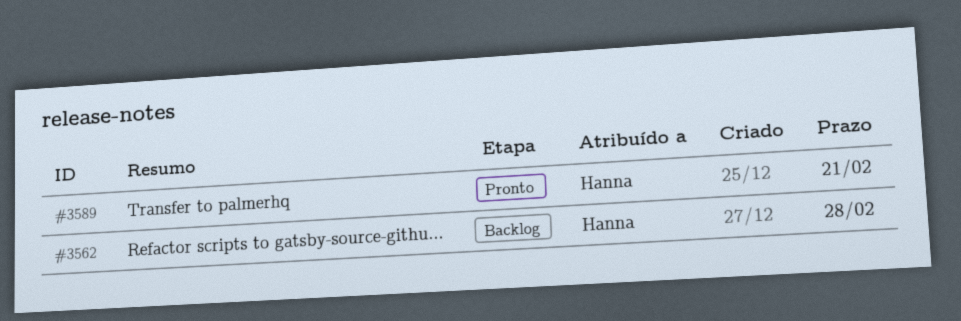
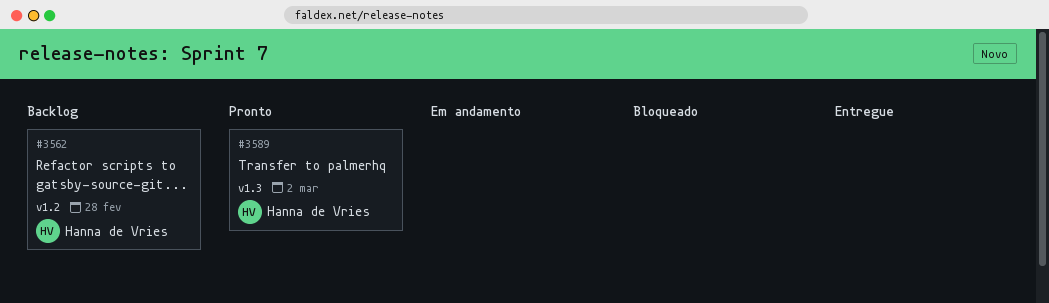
#3589, due: Feb 21 -> Mar 2

